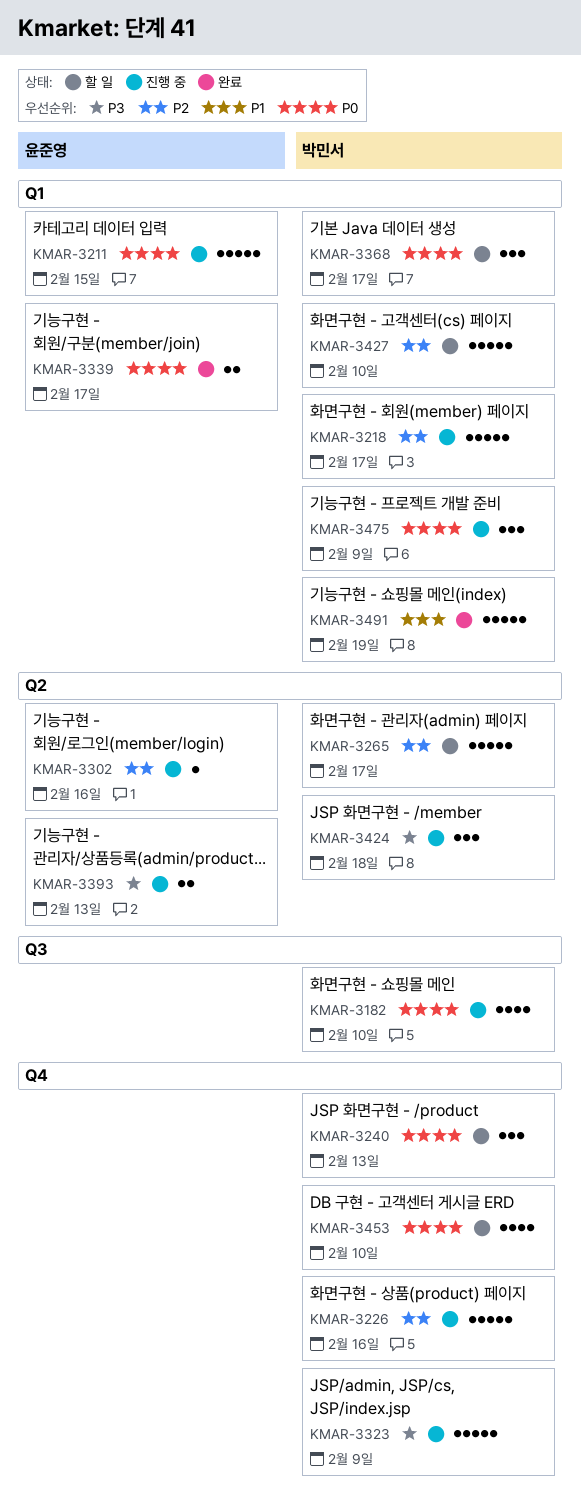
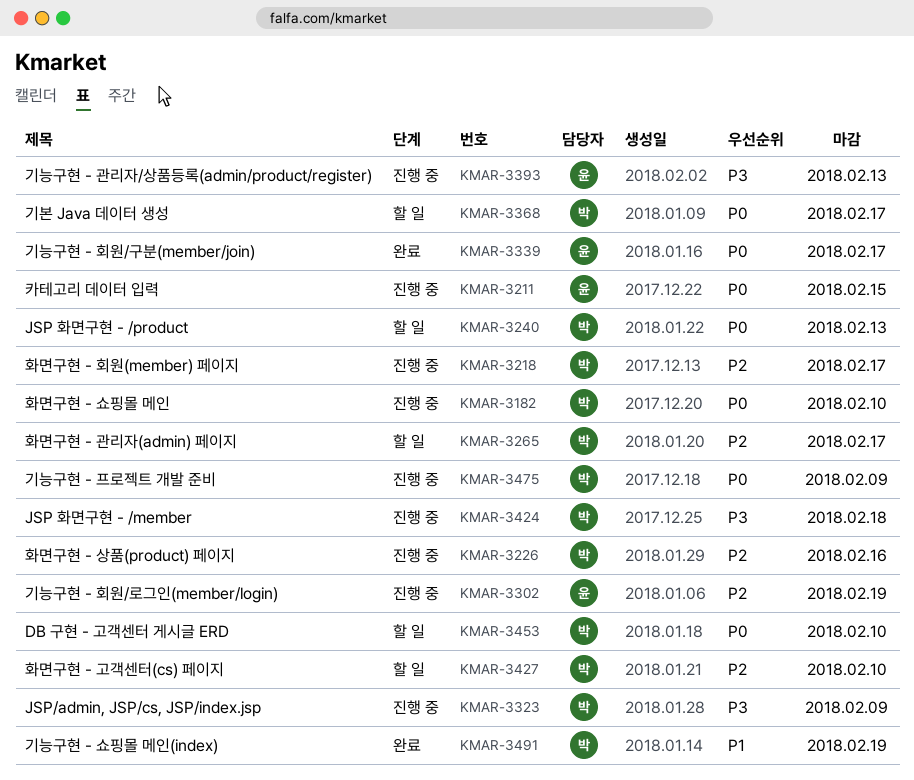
KMAR-3302, due: Feb 16 -> Feb 19

